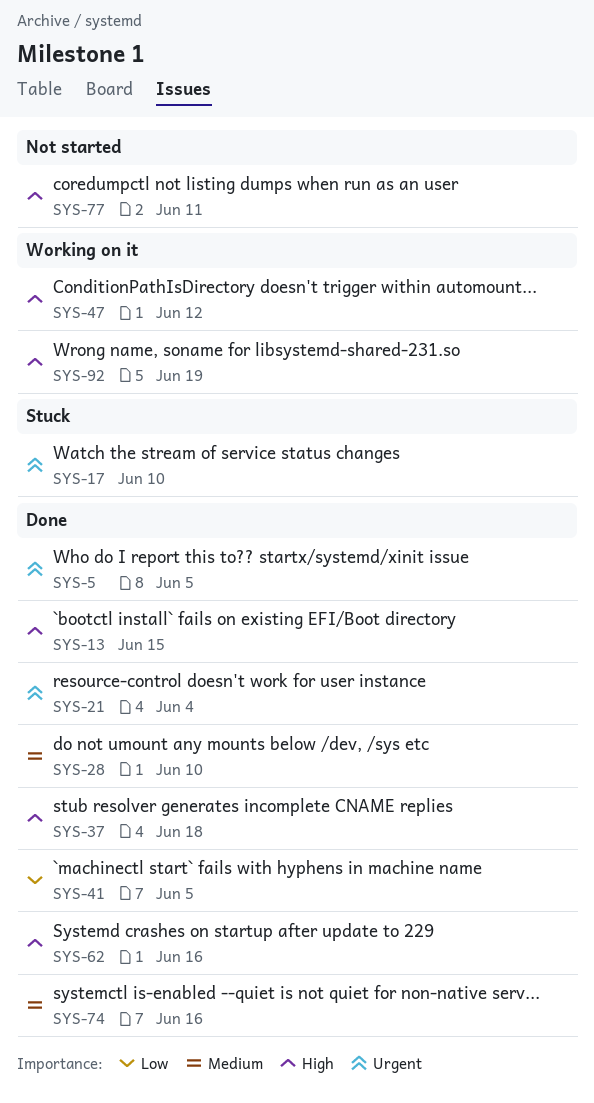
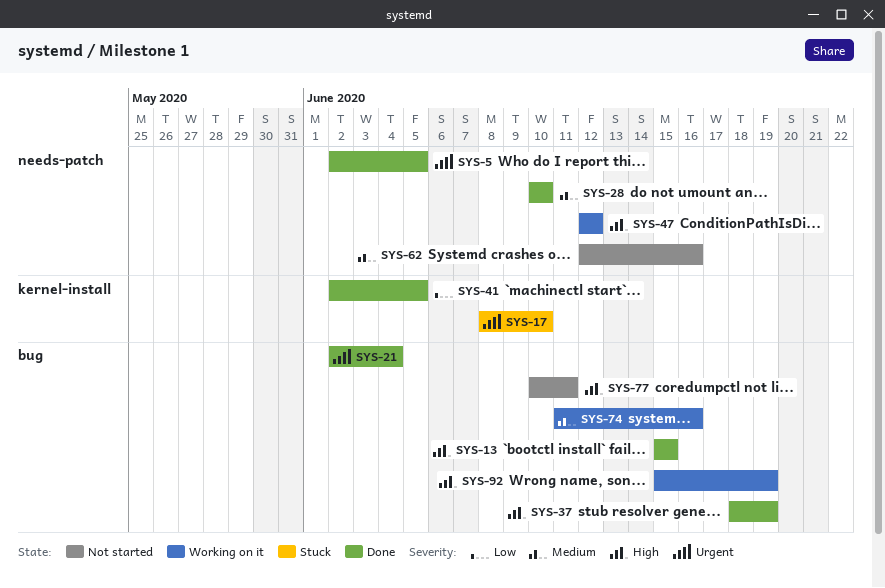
SYS-37, due: Jun 18 -> Jun 19
SYS-62, status: Done -> Not started
SYS-62, priority: High -> Medium
SYS-74, status: Done -> Working on it

